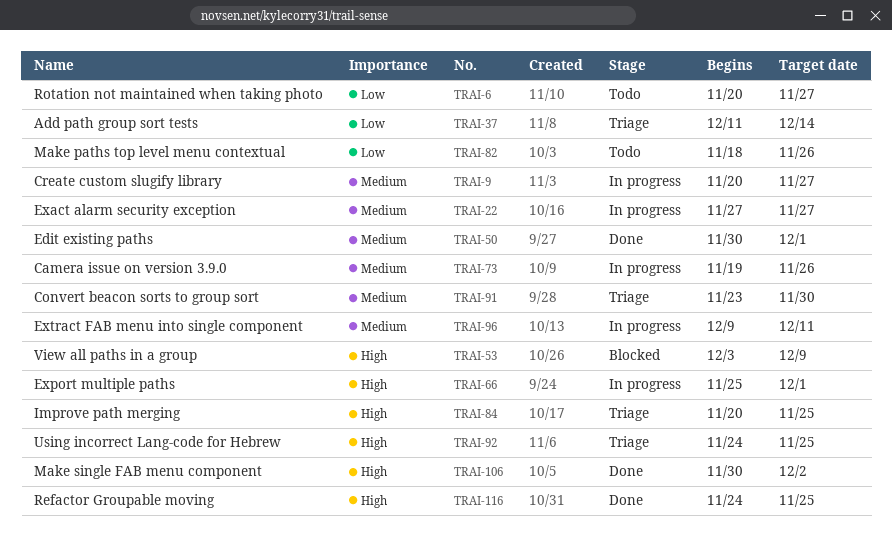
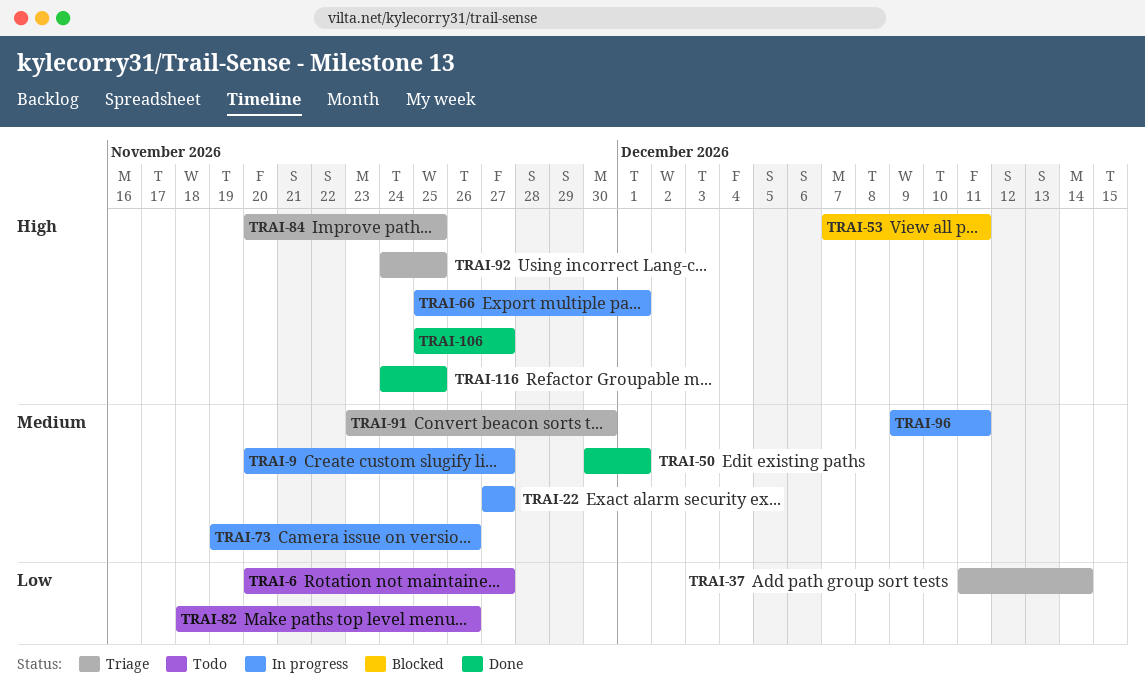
TRAI-53, start: Dec 3 -> Dec 7
TRAI-53, due: Dec 9 -> Dec 11
TRAI-106, start: Nov 30 -> Nov 25
TRAI-106, due: Dec 2 -> Nov 27

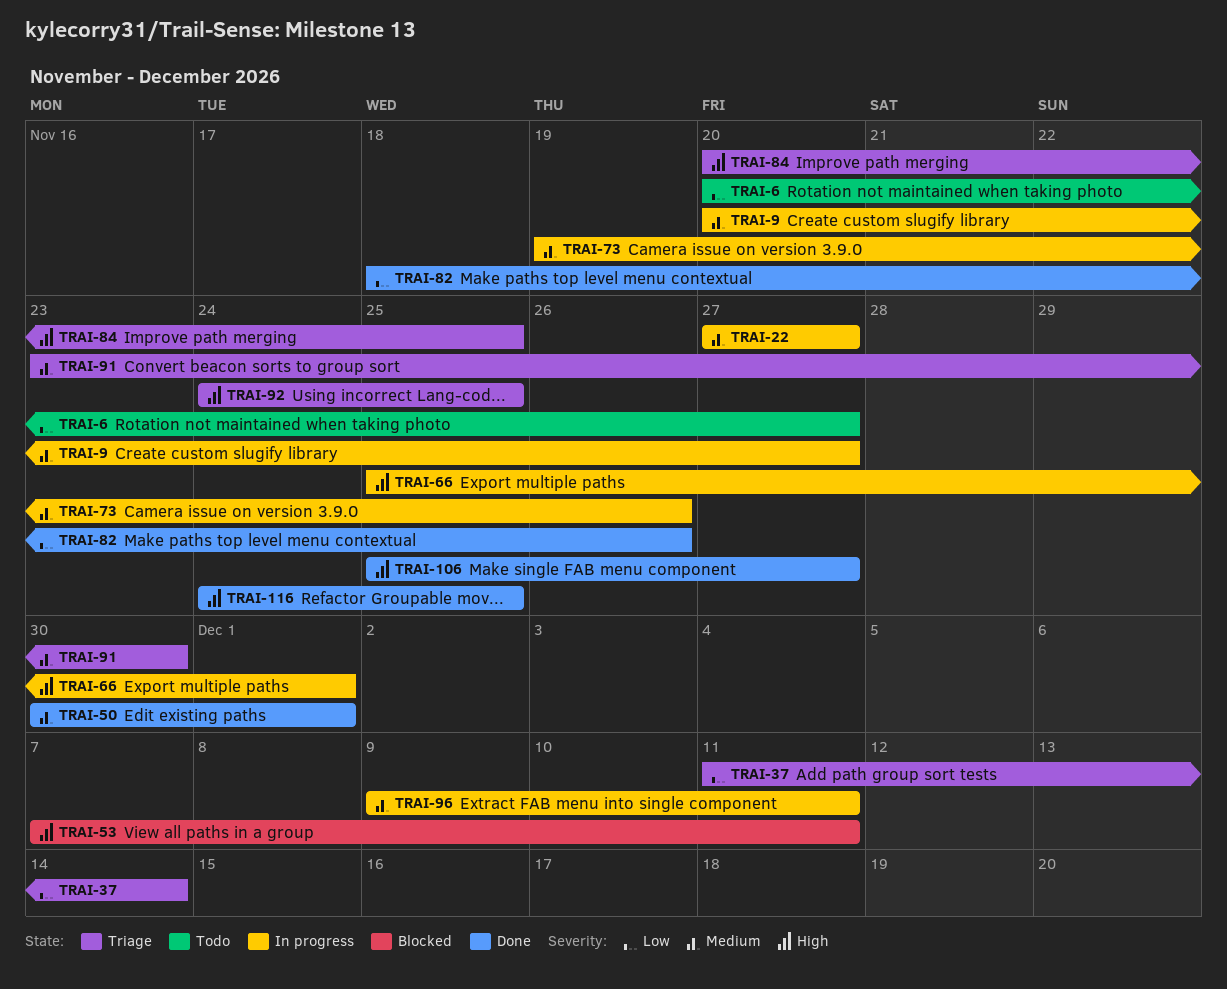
TRAI-82, status: Todo -> Done

